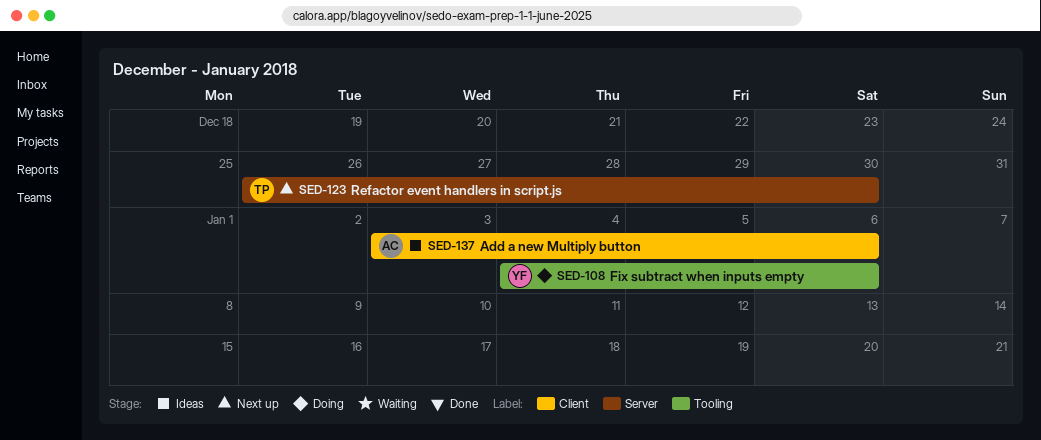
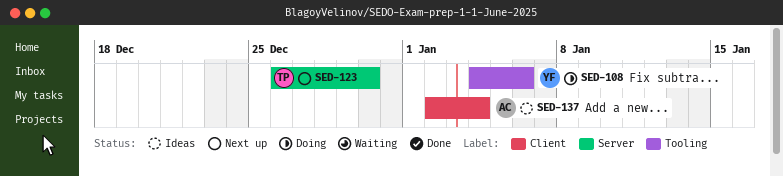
SED-137, start: Jan 3 -> Jan 2
SED-137, due: Jan 6 -> Jan 4

